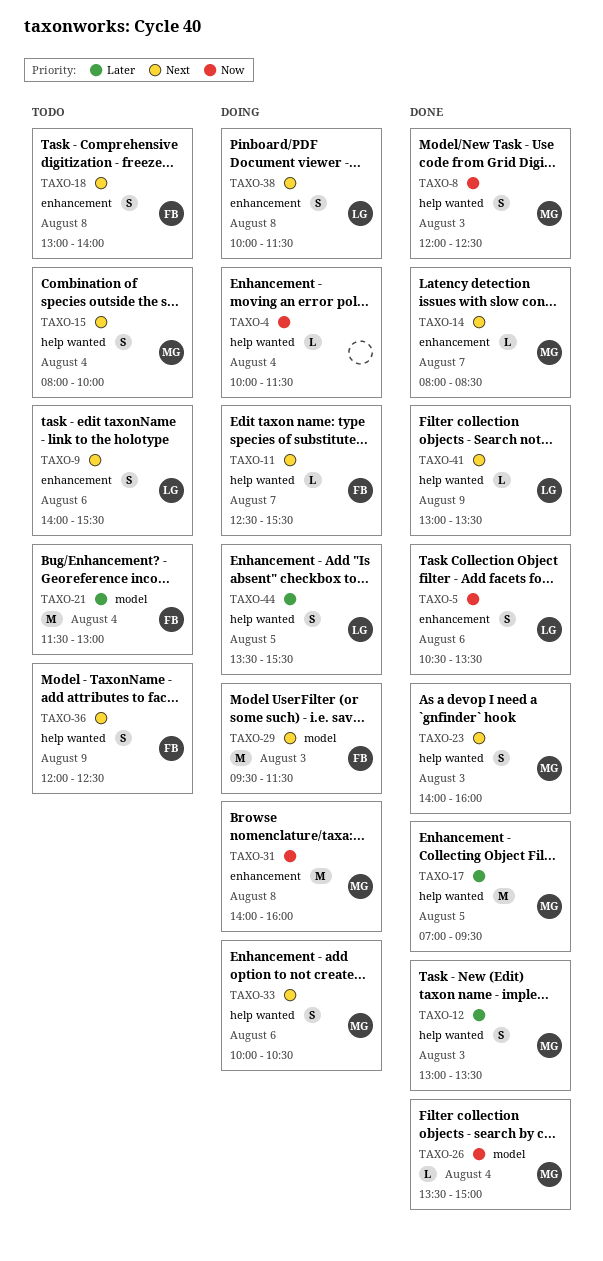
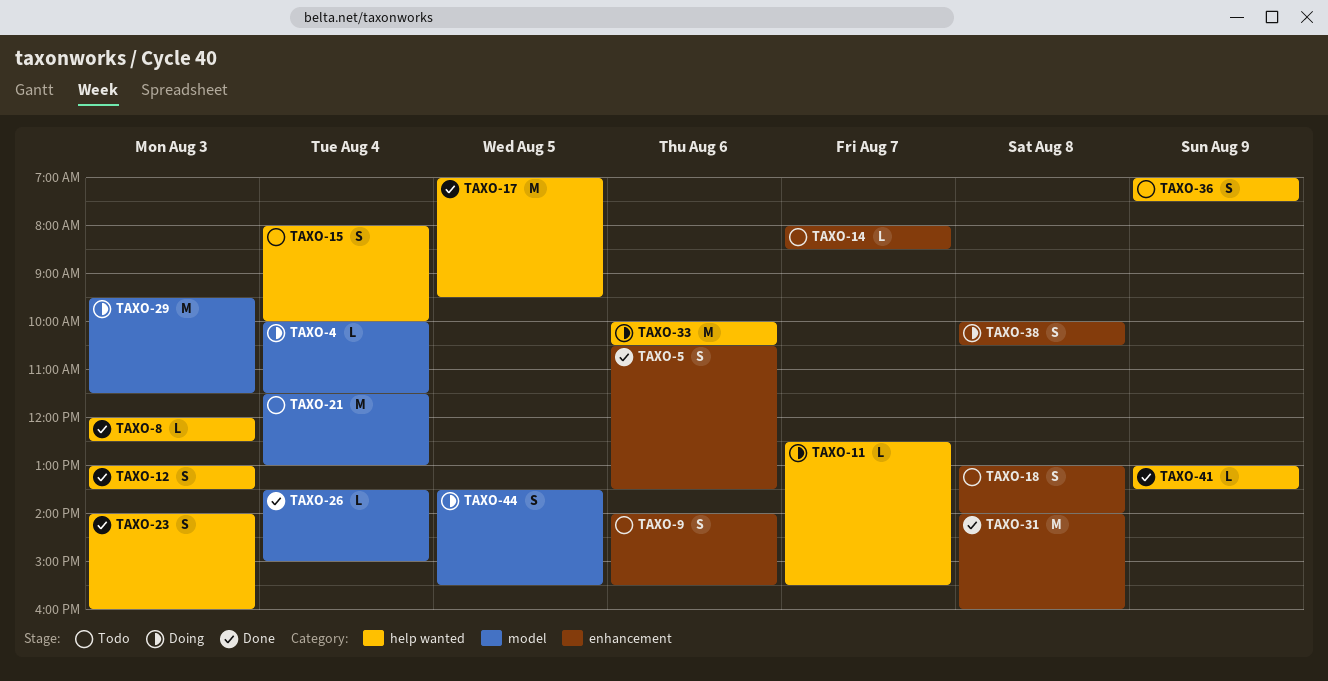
TAXO-4, label: help wanted -> model
TAXO-8, estimate: S -> L
TAXO-14, status: Done -> Todo
TAXO-31, status: Doing -> Done
TAXO-33, estimate: S -> M
TAXO-36, begins: 12:00 -> 07:00
TAXO-36, ends: 12:30 -> 07:30
TAXO-38, ends: 11:30 -> 10:30
TAXO-44, label: help wanted -> model

